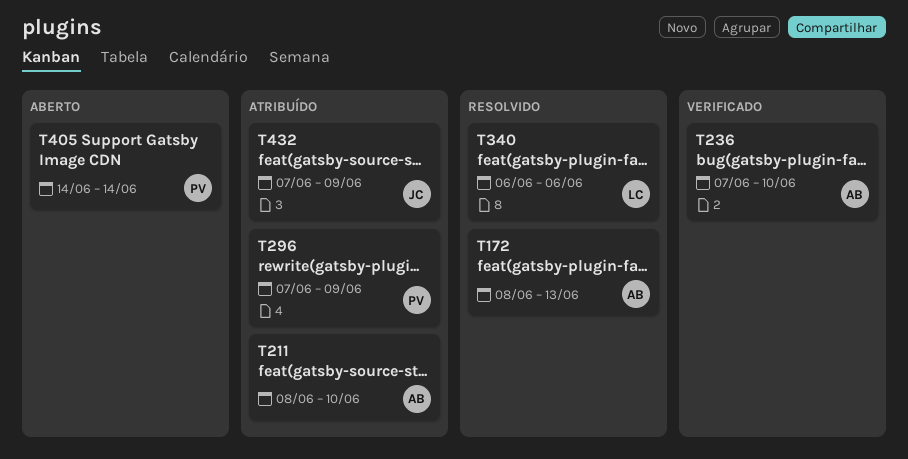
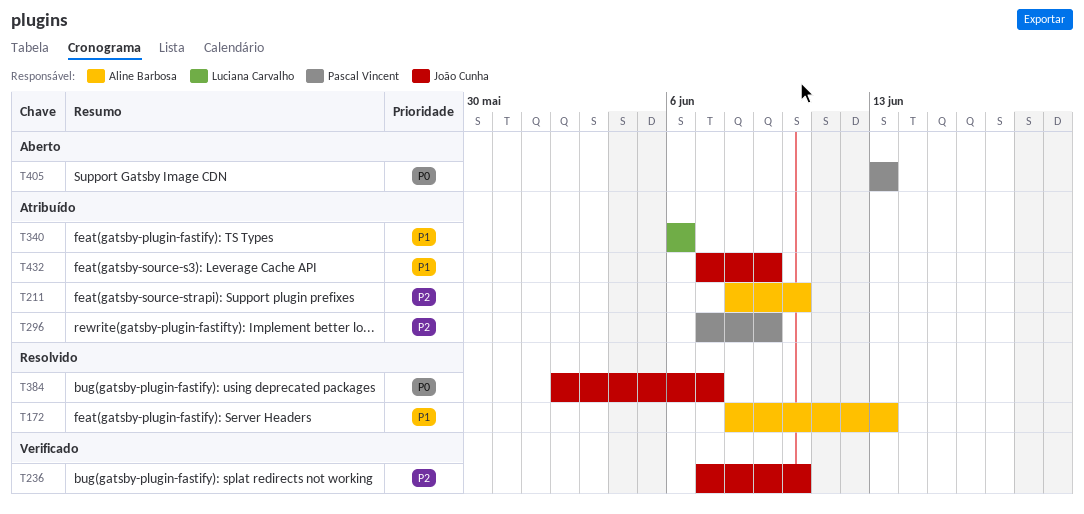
T236, owner: Aline Barbosa -> João Cunha
T340, status: Resolvido -> Atribuído
T384: none -> present
T405, start: Jun 14 -> Jun 13
T405, due: Jun 14 -> Jun 13

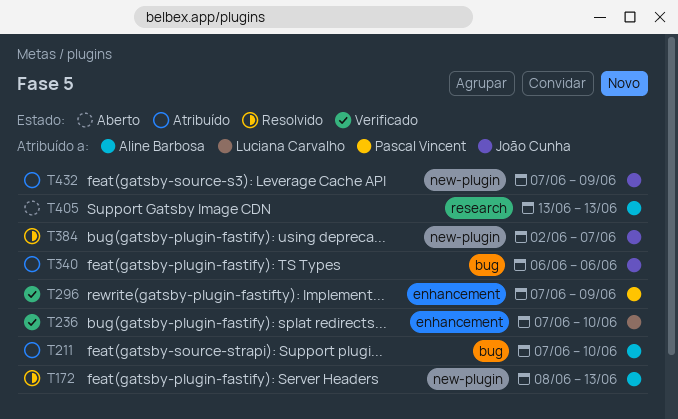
T211, start: Jun 8 -> Jun 7
T236, owner: João Cunha -> Luciana Carvalho
T296, status: Atribuído -> Verificado
T340, owner: Luciana Carvalho -> João Cunha
T405, owner: Pascal Vincent -> Aline Barbosa

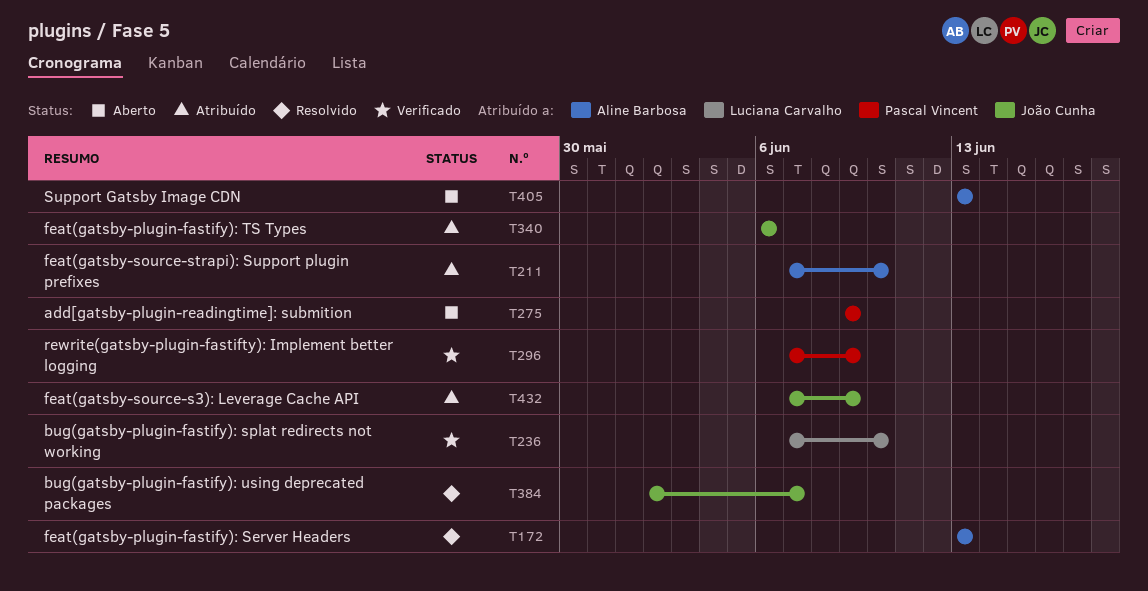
T172, start: Jun 8 -> Jun 13
T275: none -> present

